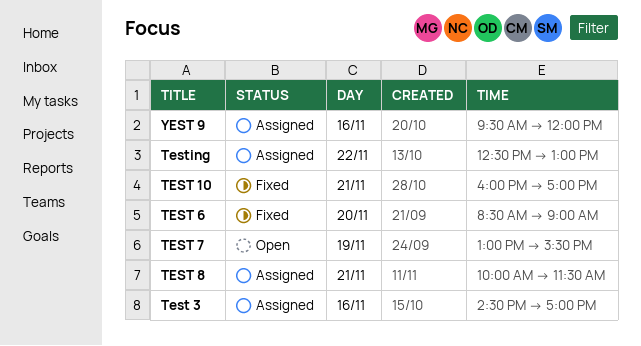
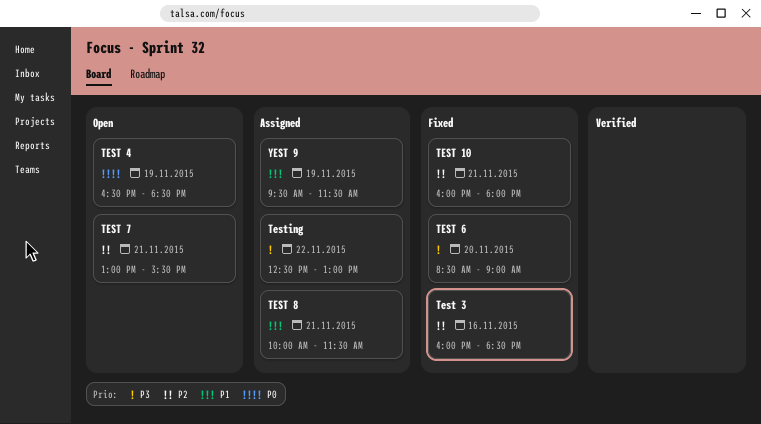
TEST 10, ends: 17:00 -> 18:00
Test 3, status: Assigned -> Fixed
Test 3, begins: 14:30 -> 16:00
Test 3, ends: 17:00 -> 18:30
TEST 4: none -> present
TEST 7, day: Nov 19 -> Nov 21
YEST 9, day: Nov 16 -> Nov 19
YEST 9, ends: 12:00 -> 11:30

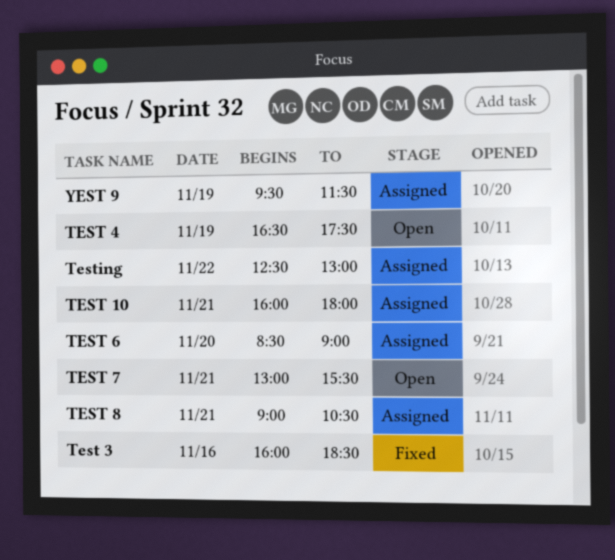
TEST 10, status: Fixed -> Assigned
TEST 4, ends: 18:30 -> 17:30
TEST 6, status: Fixed -> Assigned
TEST 8, begins: 10:00 -> 09:00
TEST 8, ends: 11:30 -> 10:30

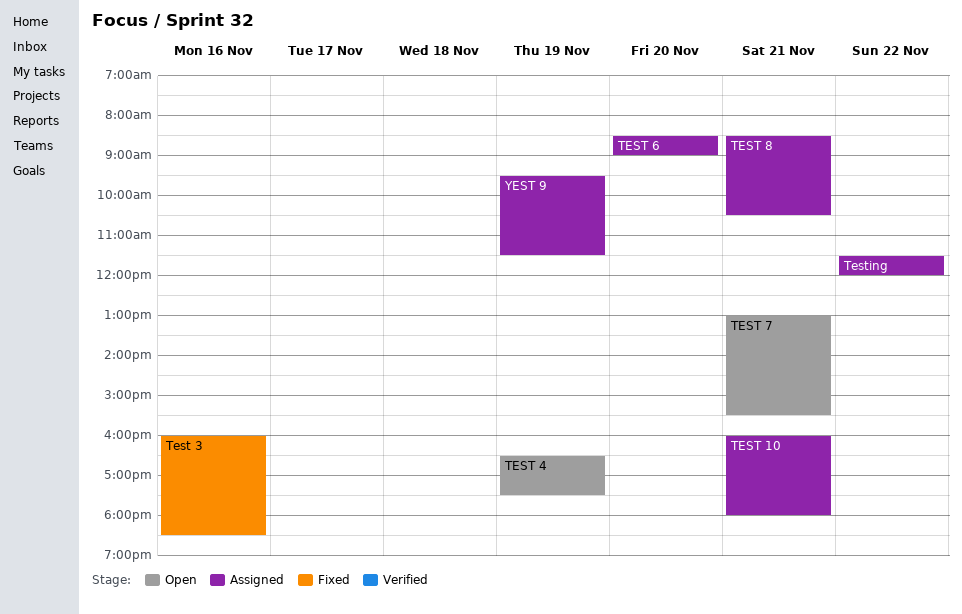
TEST 8, begins: 09:00 -> 08:30
Testing, begins: 12:30 -> 11:30
Testing, ends: 13:00 -> 12:00

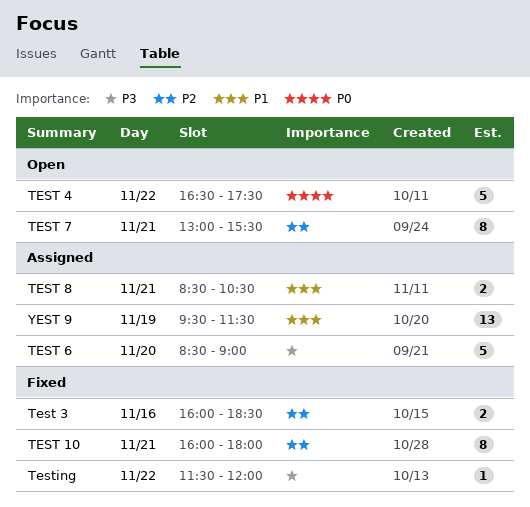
TEST 10, status: Assigned -> Fixed
TEST 4, day: Nov 19 -> Nov 22
Testing, status: Assigned -> Fixed

